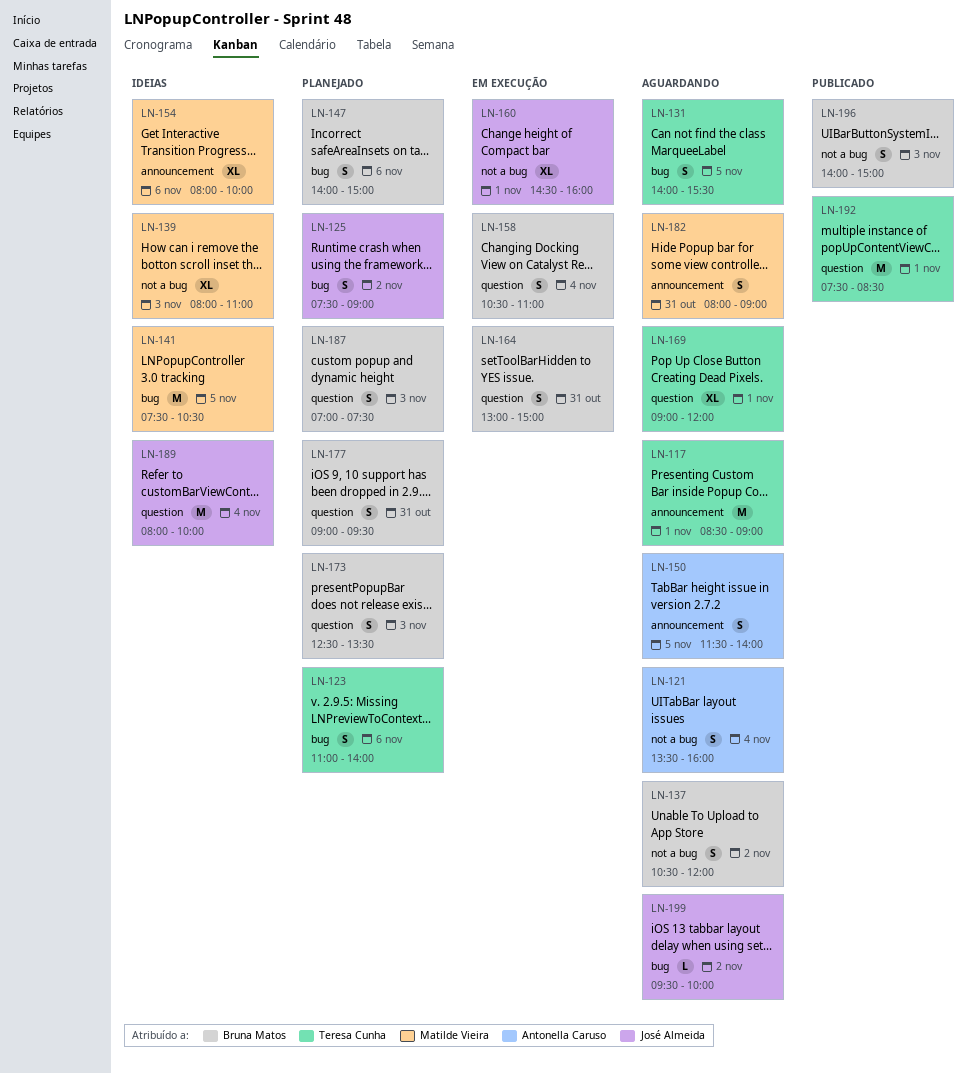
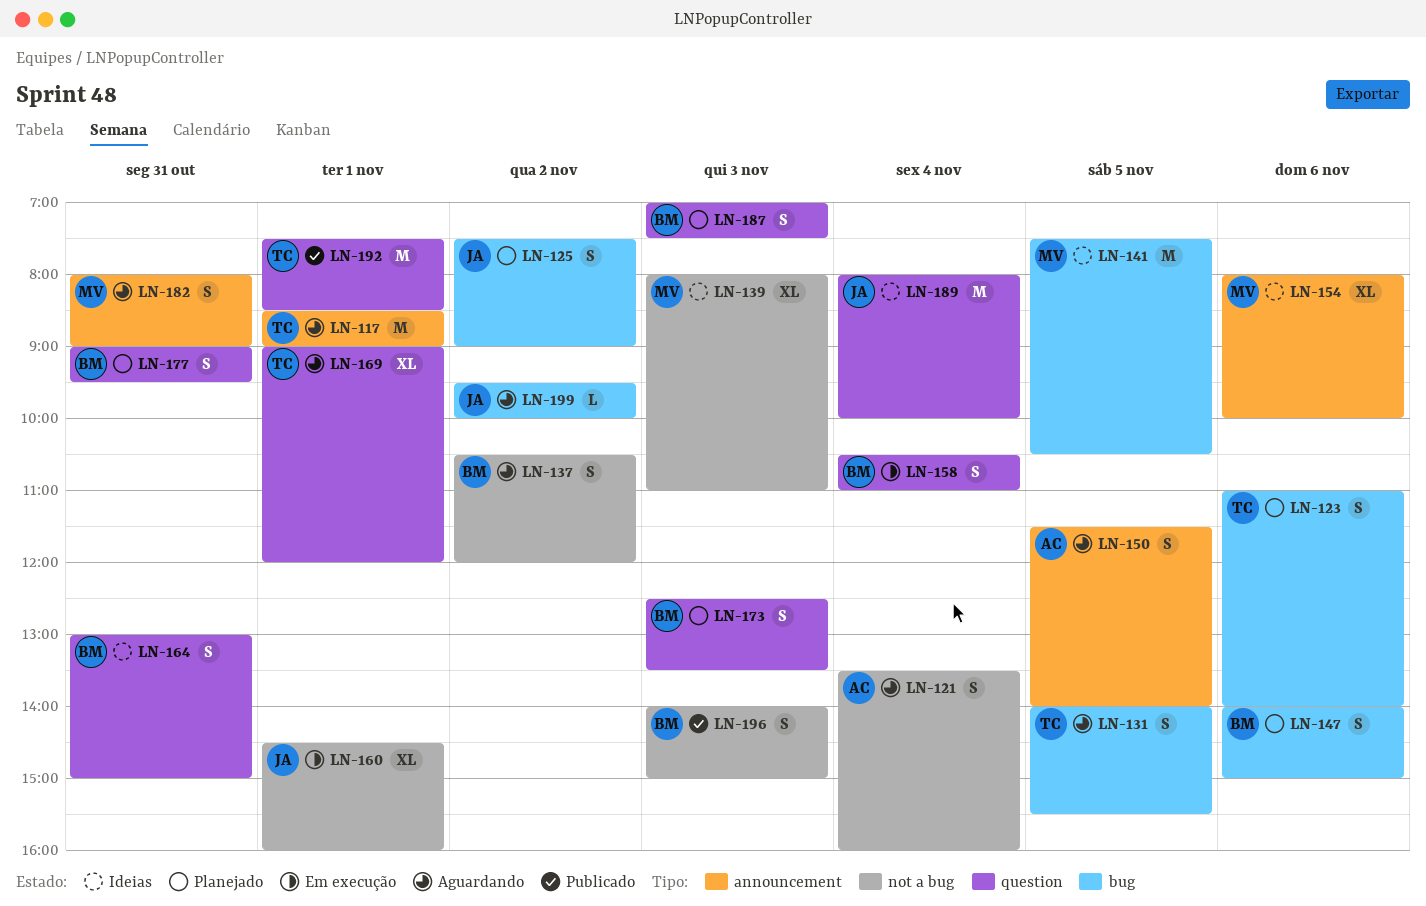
LN-164, status: Em execução -> Ideias

